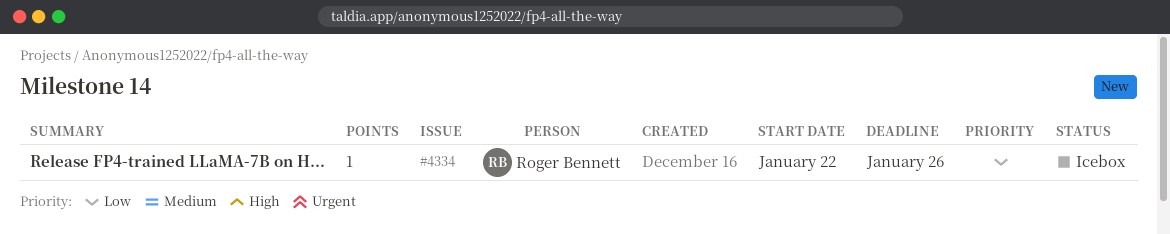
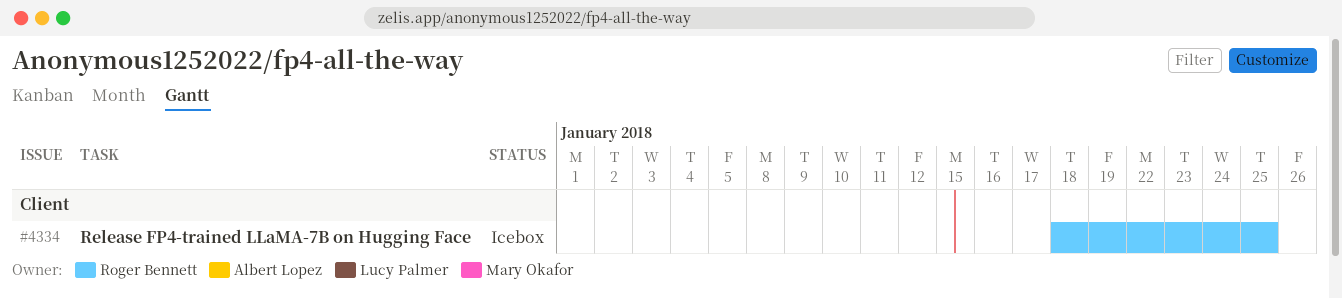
#4334, start: Jan 22 -> Jan 18
#4334, due: Jan 26 -> Jan 25

